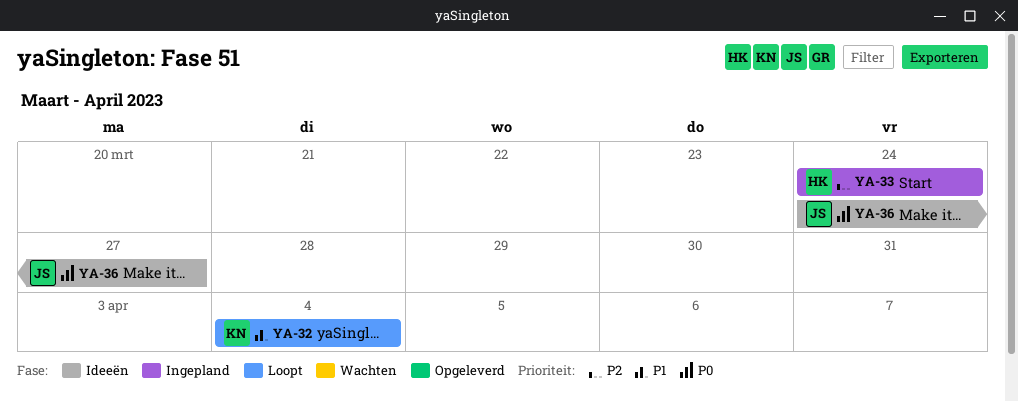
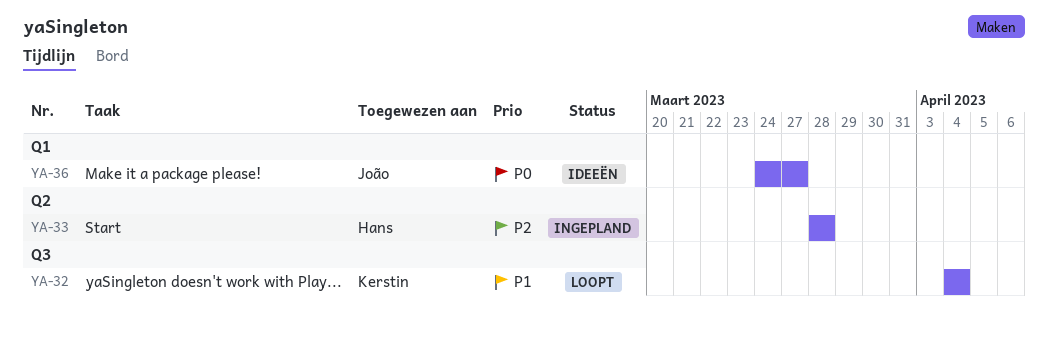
YA-33, start: Mar 24 -> Mar 28
YA-33, due: Mar 24 -> Mar 28

